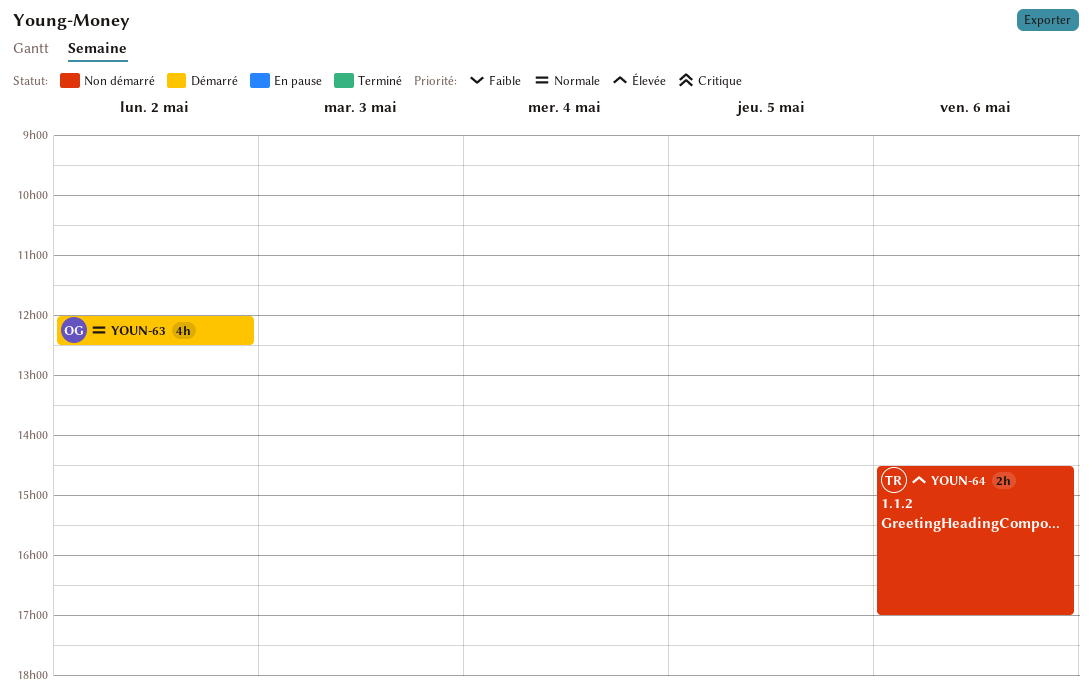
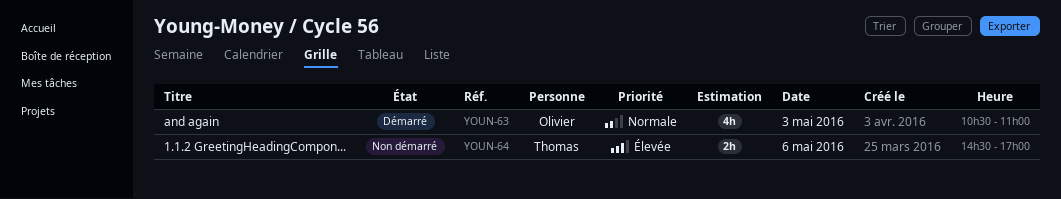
YOUN-63, day: May 2 -> May 3
YOUN-63, begins: 12:00 -> 10:30
YOUN-63, ends: 12:30 -> 11:00

